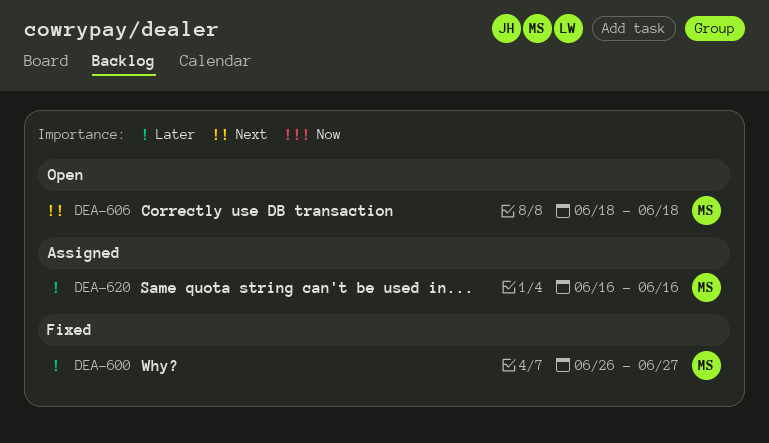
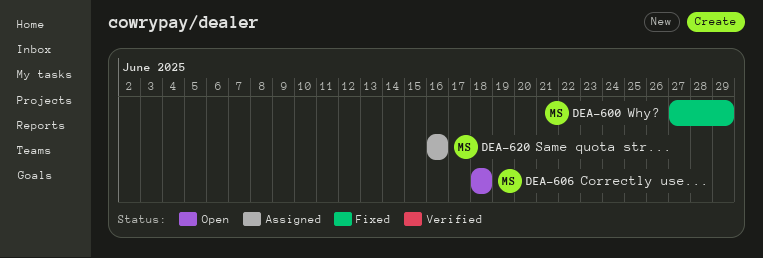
DEA-600, start: Jun 26 -> Jun 27
DEA-600, due: Jun 27 -> Jun 29

